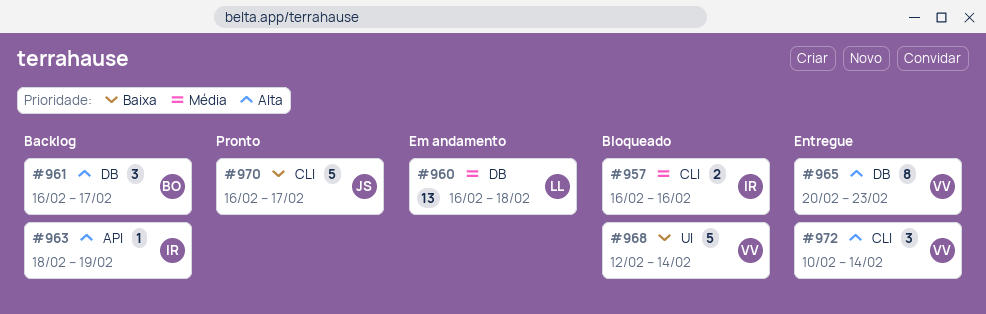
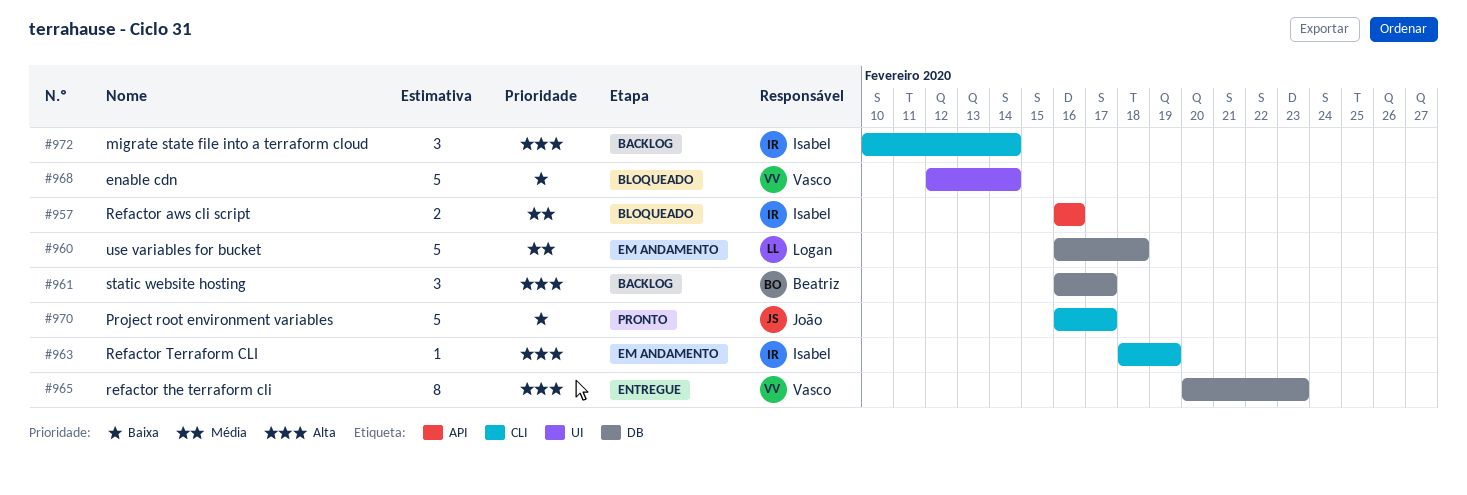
#957, label: CLI -> API
#960, estimate: 13 -> 5
#963, status: Backlog -> Em andamento
#963, label: API -> CLI
#972, status: Entregue -> Backlog
#972, owner: Vasco -> Isabel

